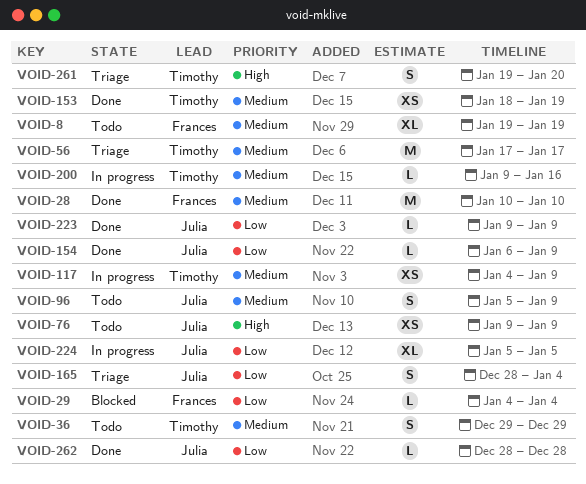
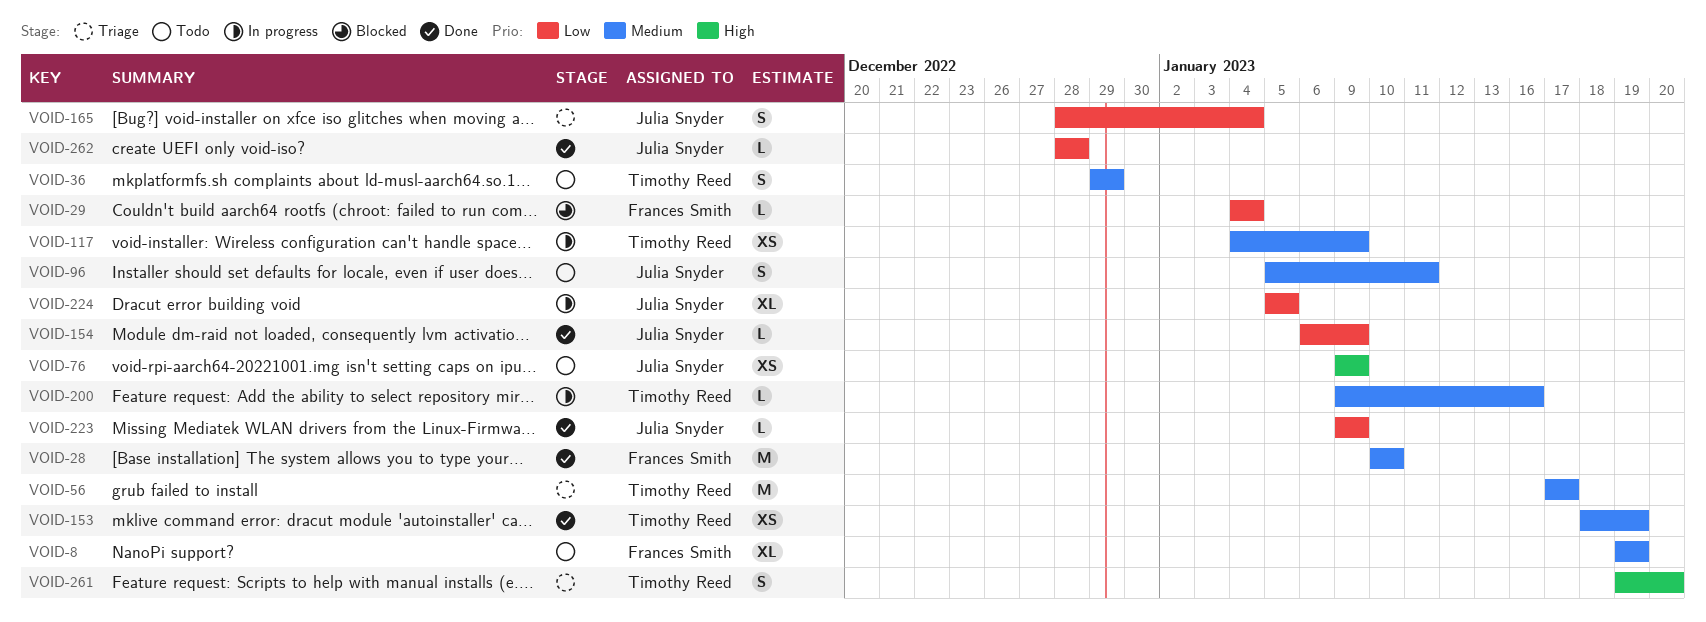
VOID-96, due: Jan 9 -> Jan 11

